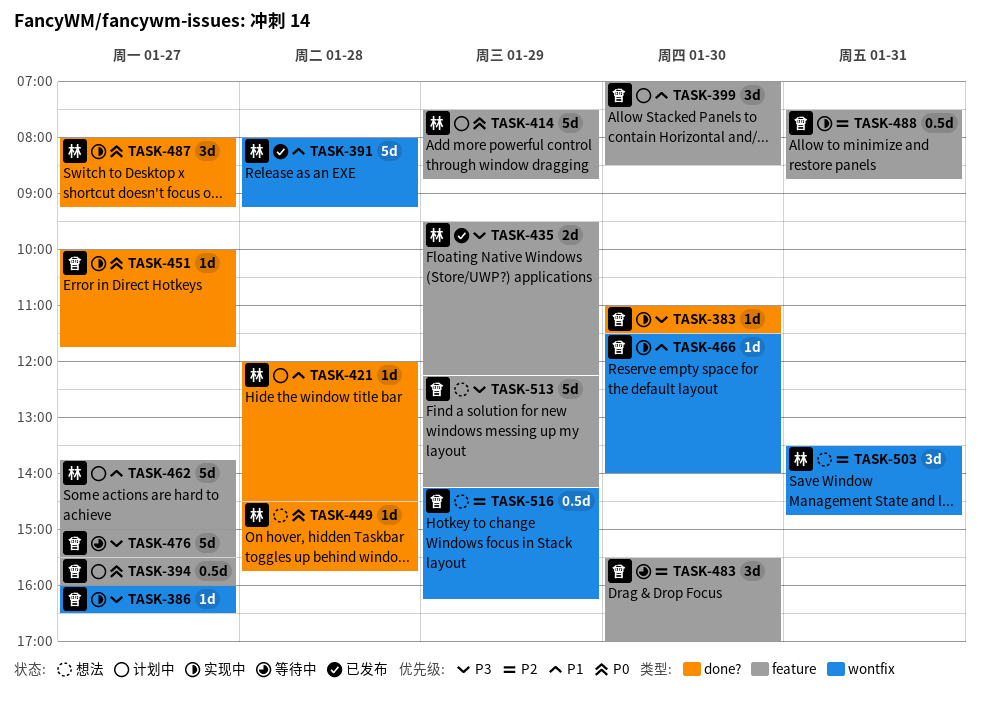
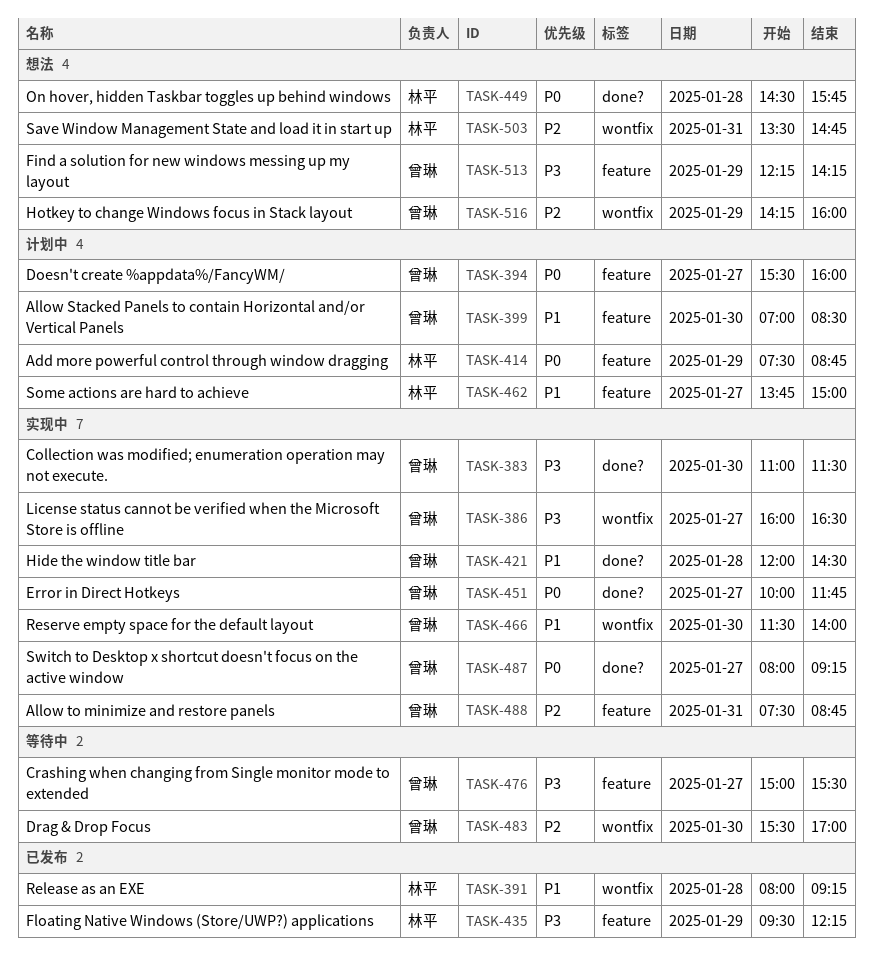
TASK-421, status: 计划中 -> 实现中
TASK-421, owner: 林平 -> 曾琳
TASK-483, label: feature -> wontfix
TASK-487, owner: 林平 -> 曾琳
TASK-516, ends: 16:15 -> 16:00

